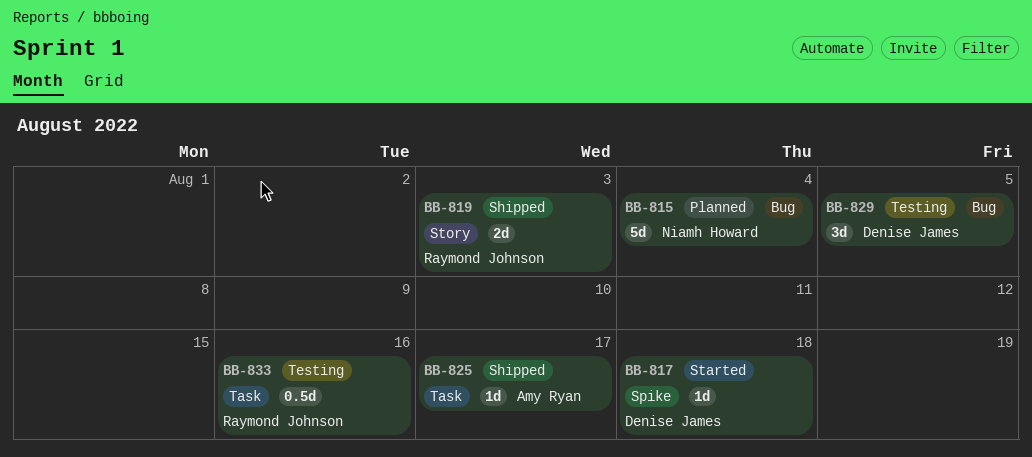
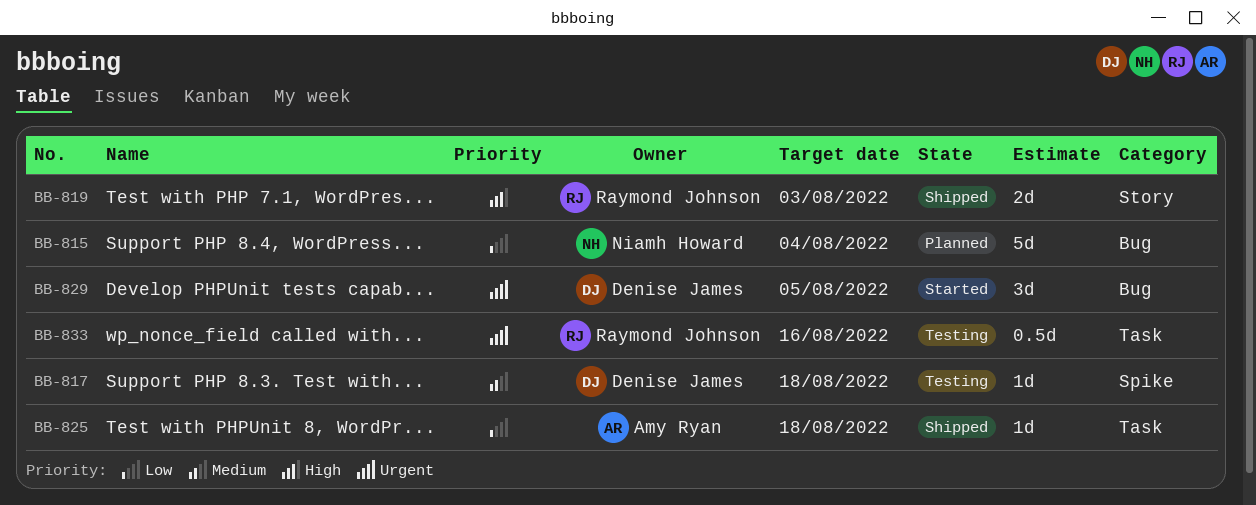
BB-817, status: Started -> Testing
BB-825, due: Aug 17 -> Aug 18
BB-829, status: Testing -> Started

